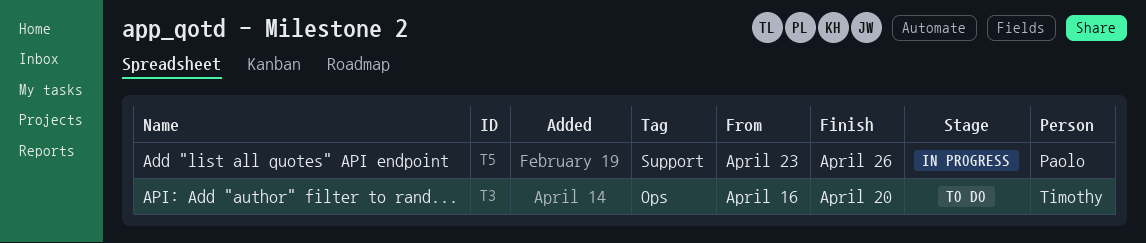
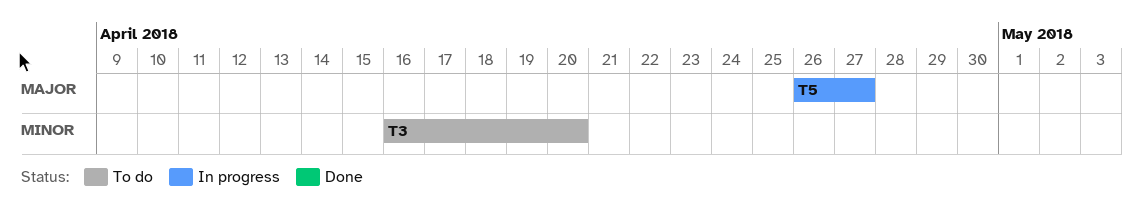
T5, start: Apr 23 -> Apr 26
T5, due: Apr 26 -> Apr 27

